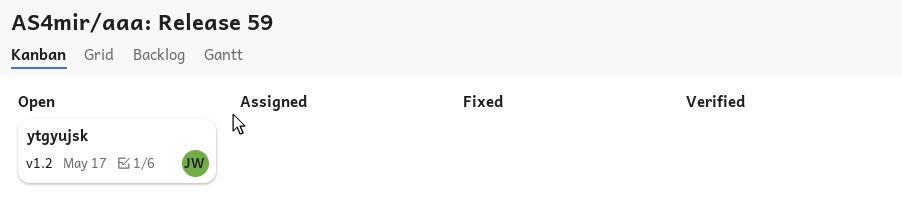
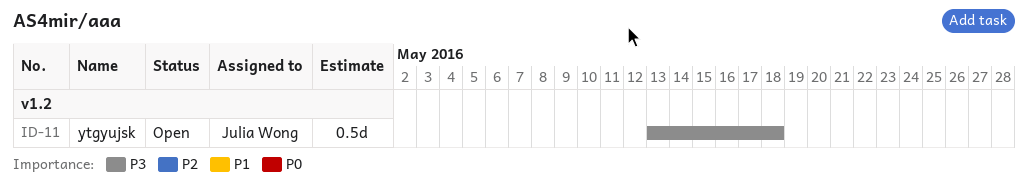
ytgyujsk, due: May 17 -> May 18

